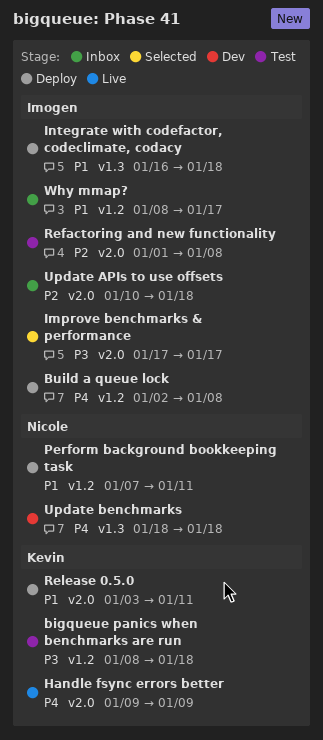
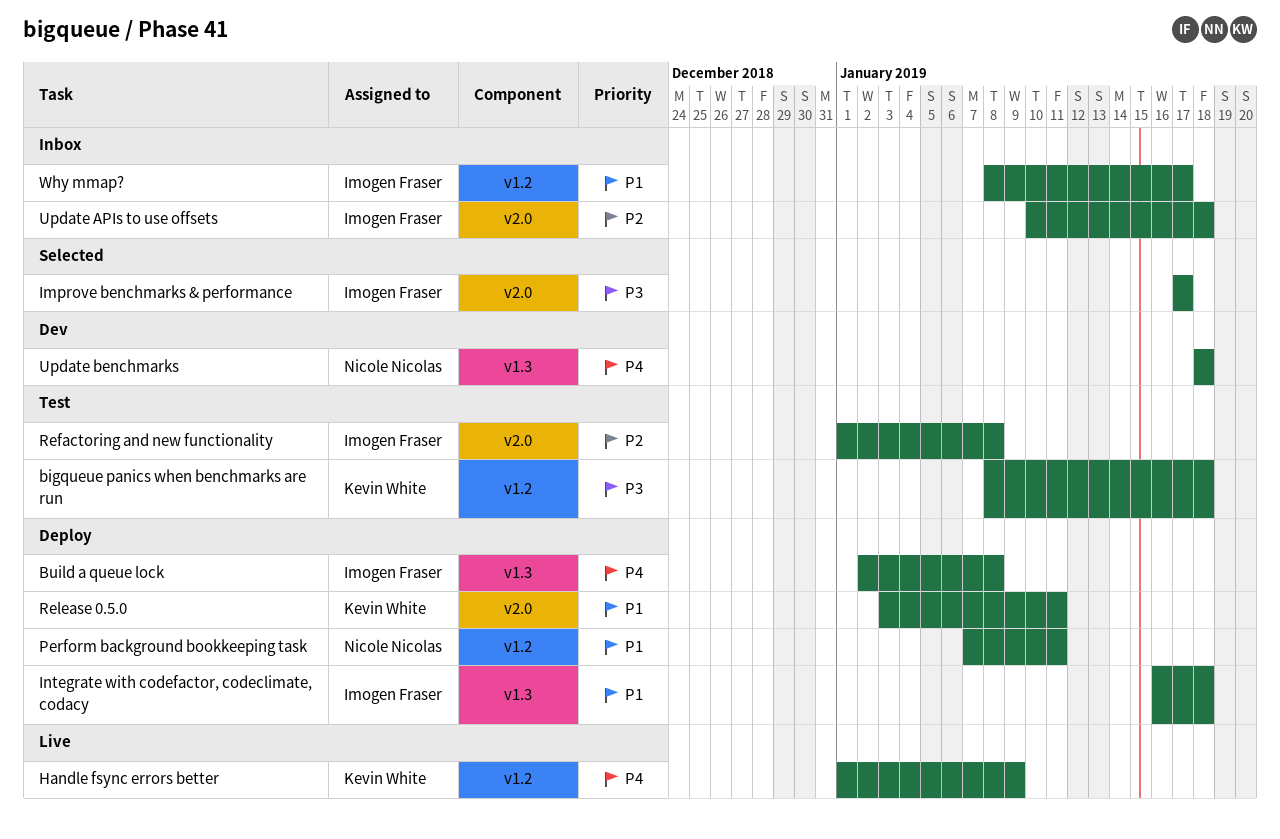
Build a queue lock, label: v1.2 -> v1.3
Handle fsync errors better, label: v2.0 -> v1.2
Handle fsync errors better, start: Jan 9 -> Jan 1

